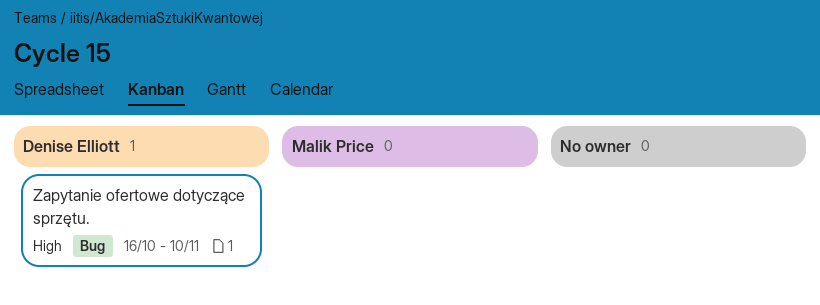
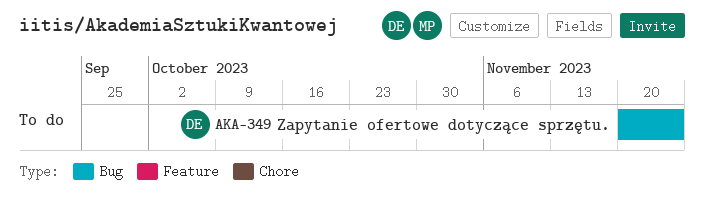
Zapytanie ofertowe dotyczące sprzętu., start: Oct 16 -> Nov 20
Zapytanie ofertowe dotyczące sprzętu., due: Nov 10 -> Nov 24

